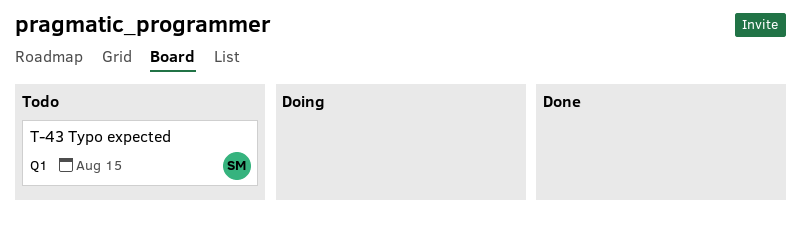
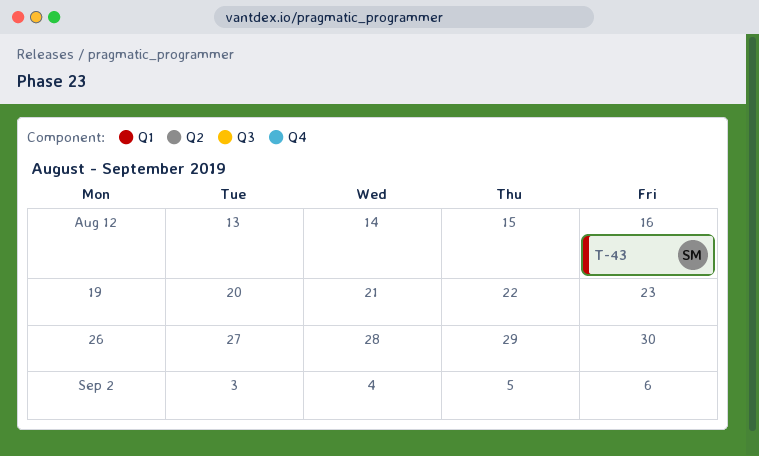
T-43, due: Aug 15 -> Aug 16

